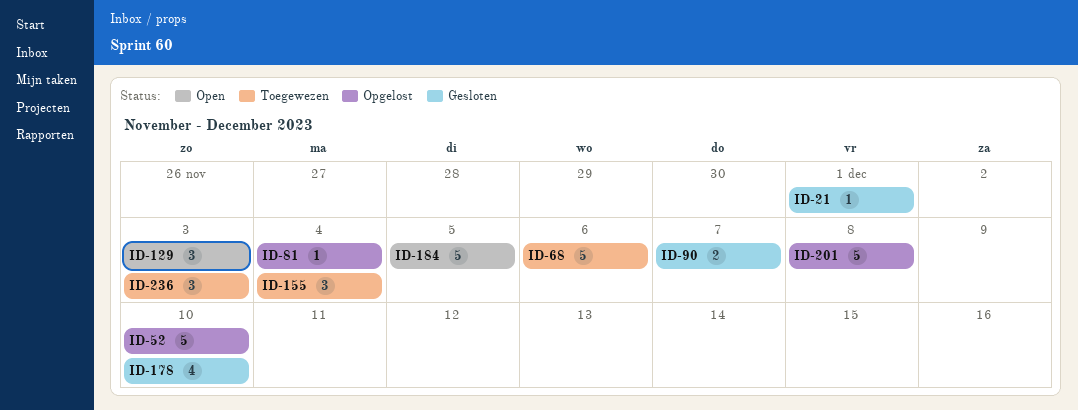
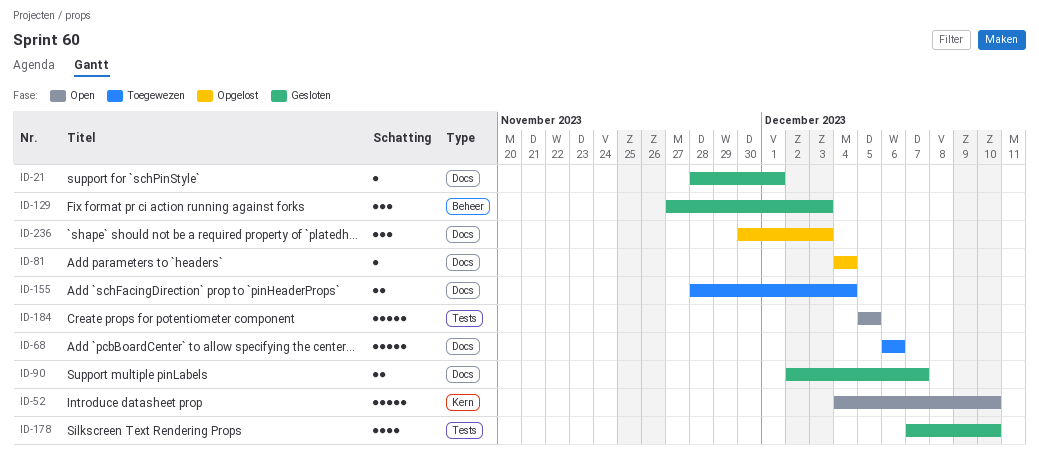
ID-52, status: Opgelost -> Open
ID-129, status: Open -> Gesloten
ID-155, estimate: 3 -> 2
ID-201: present -> none
ID-236, status: Toegewezen -> Opgelost

